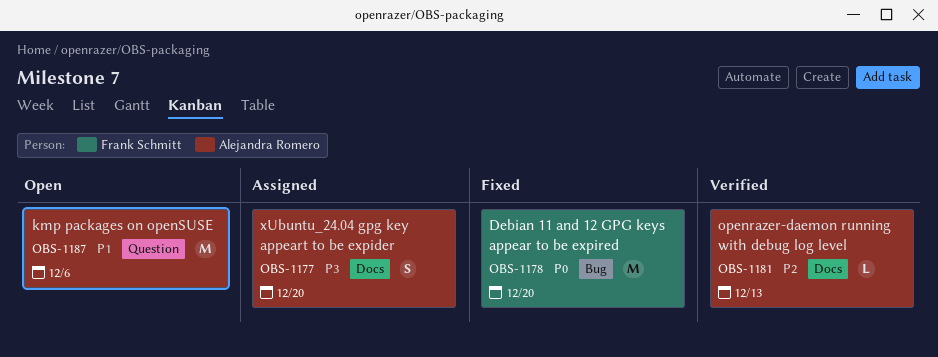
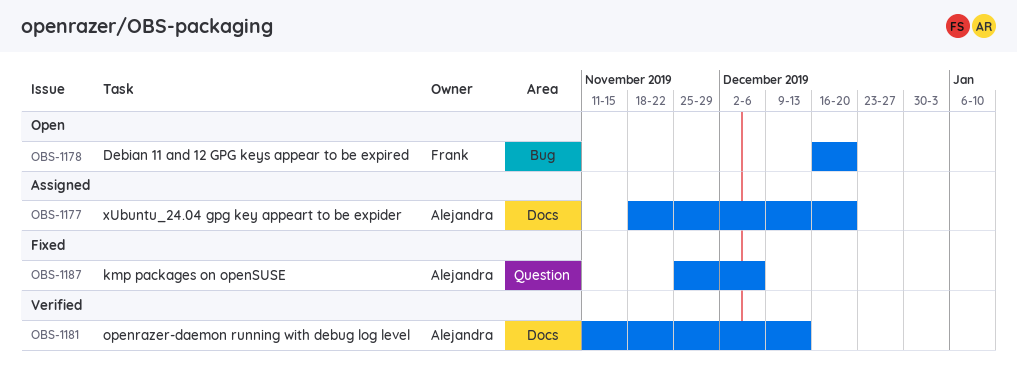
OBS-1178, status: Fixed -> Open
OBS-1187, status: Open -> Fixed

